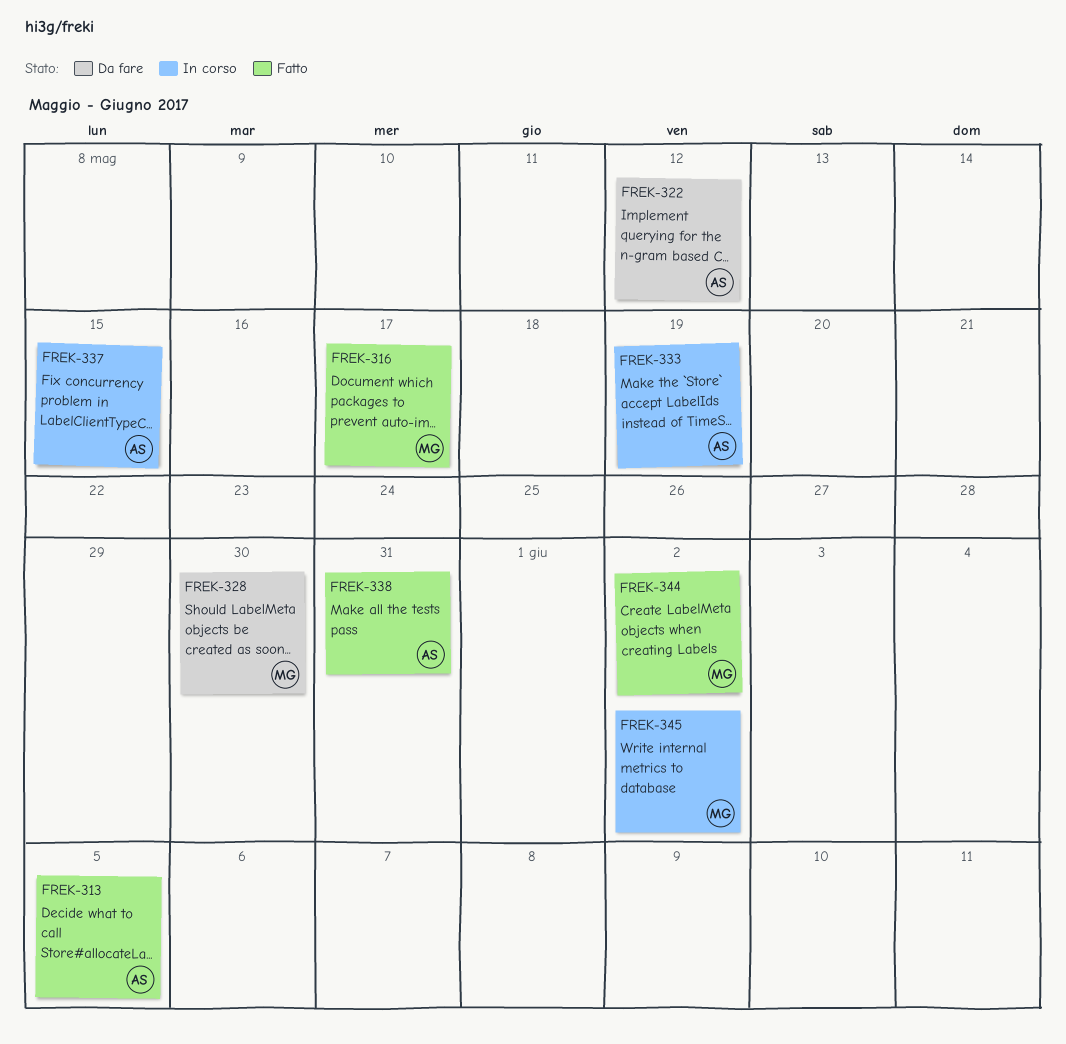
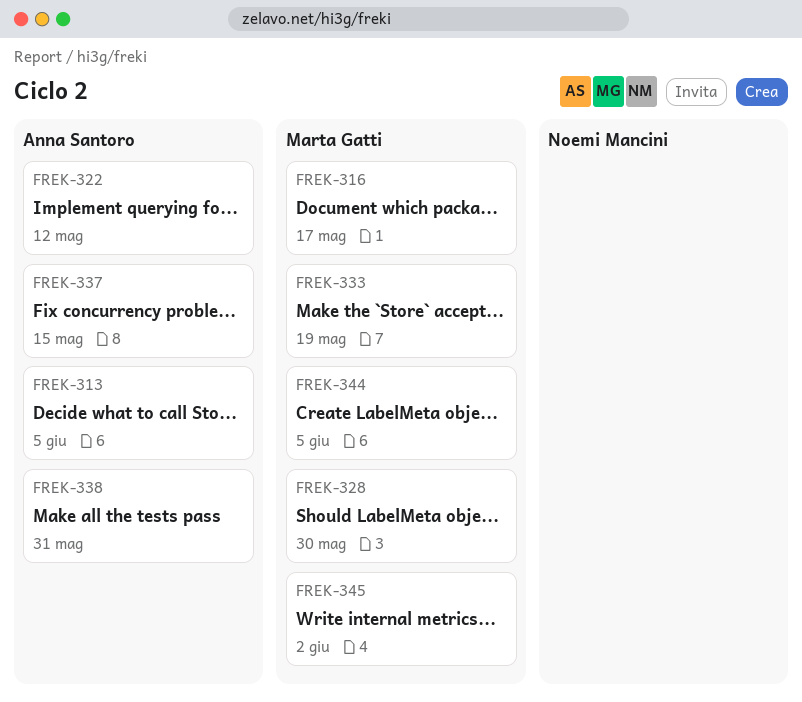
FREK-333, owner: Anna Santoro -> Marta Gatti
FREK-344, due: Jun 2 -> Jun 5

